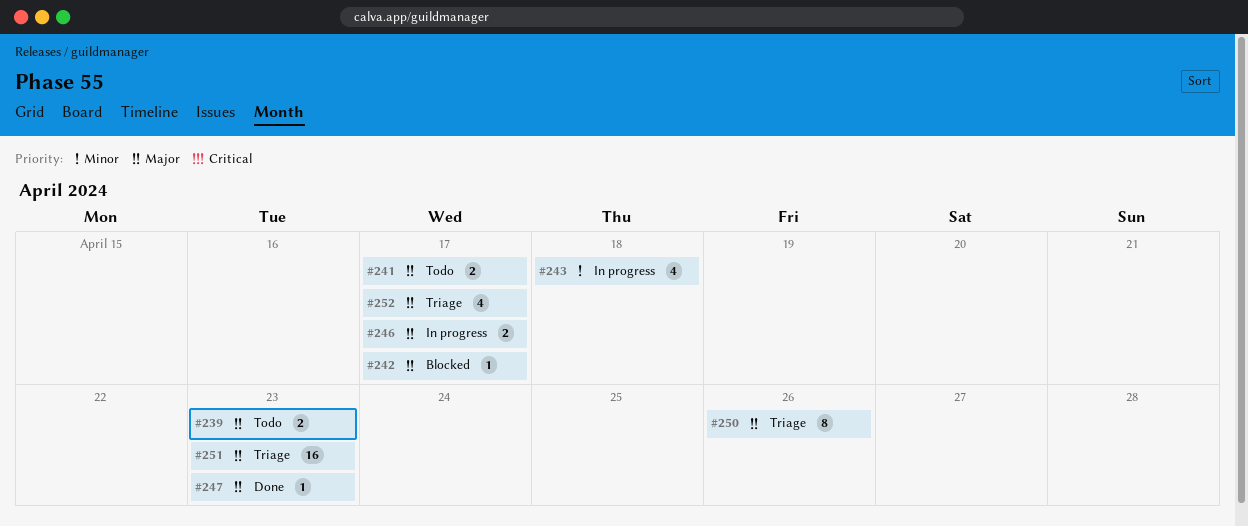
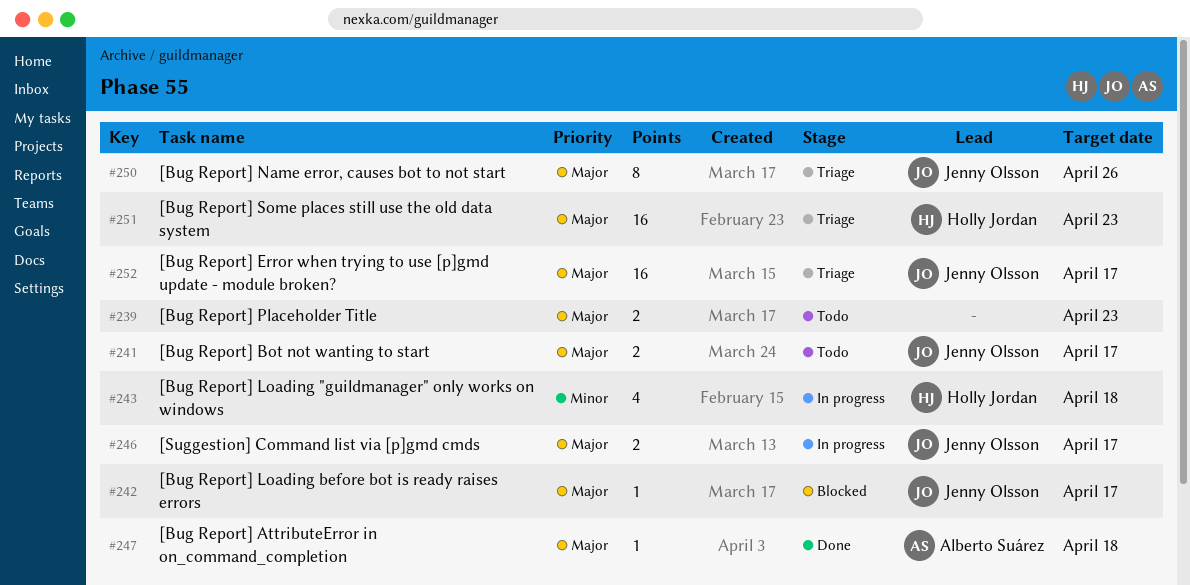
#247, due: Apr 23 -> Apr 18
#252, estimate: 4 -> 16

